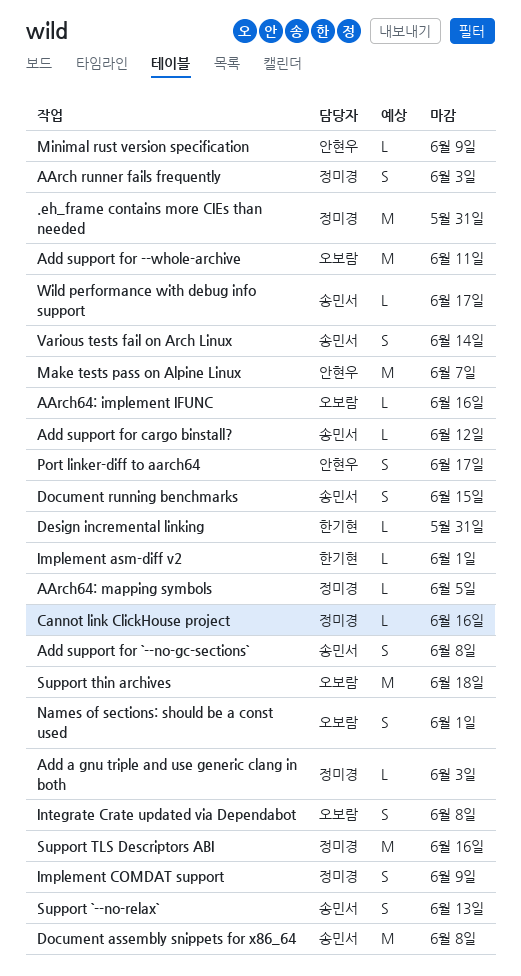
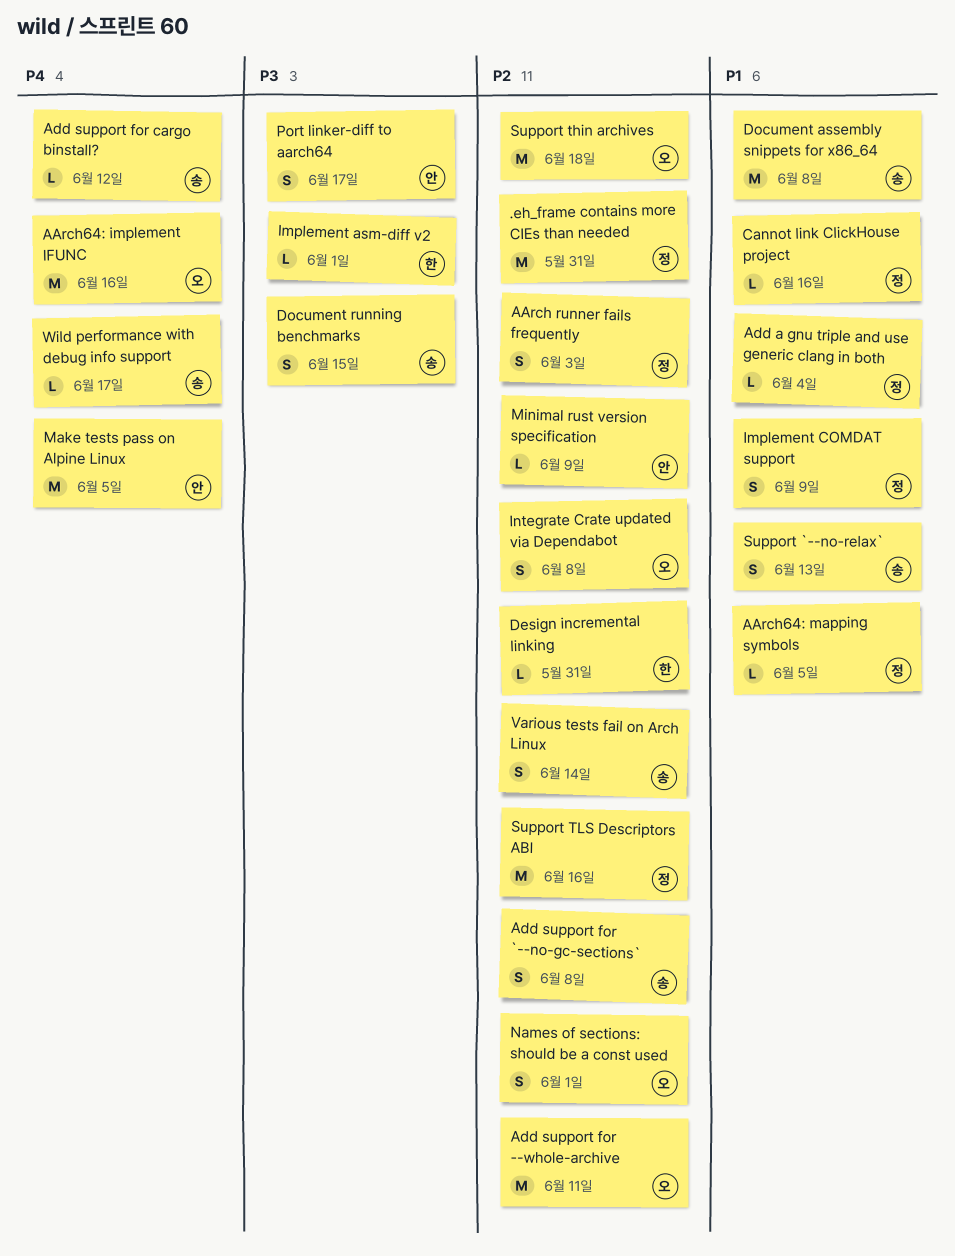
AArch64: implement IFUNC, estimate: L -> M
Add a gnu triple and use generic clang in both, due: Jun 3 -> Jun 4
Make tests pass on Alpine Linux, due: Jun 7 -> Jun 5

